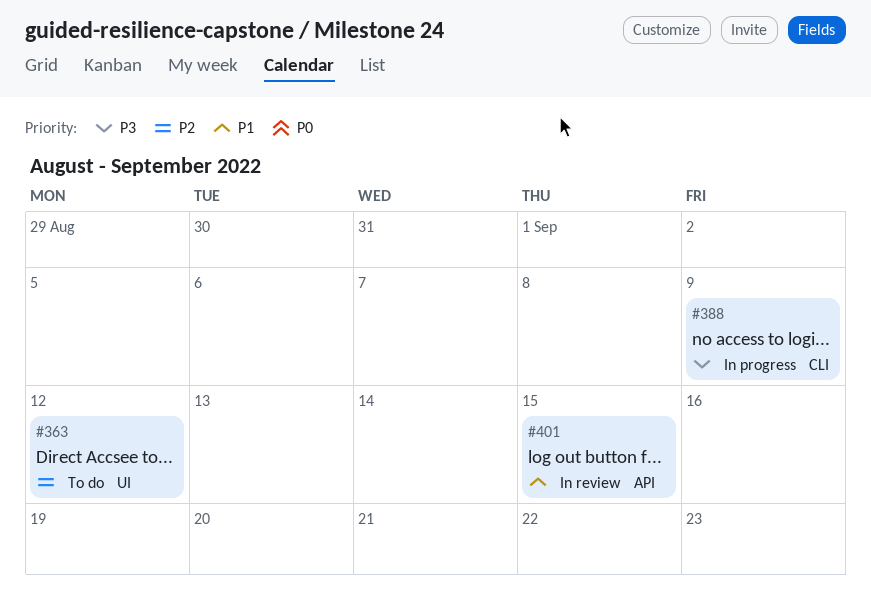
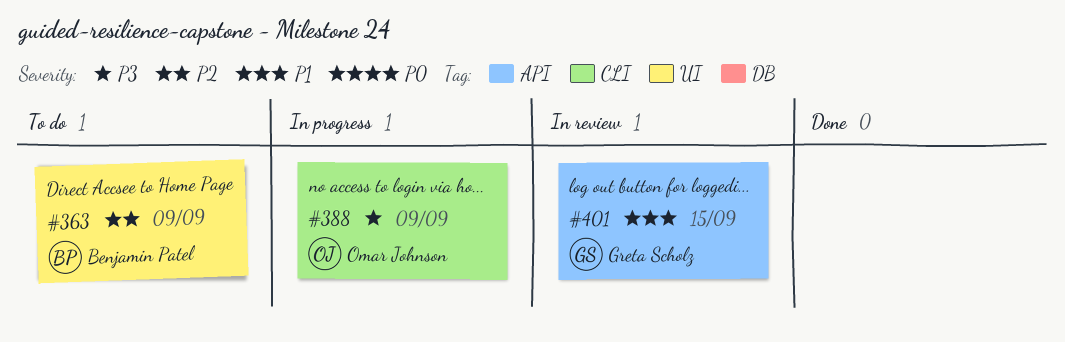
#363, due: Sep 12 -> Sep 9

